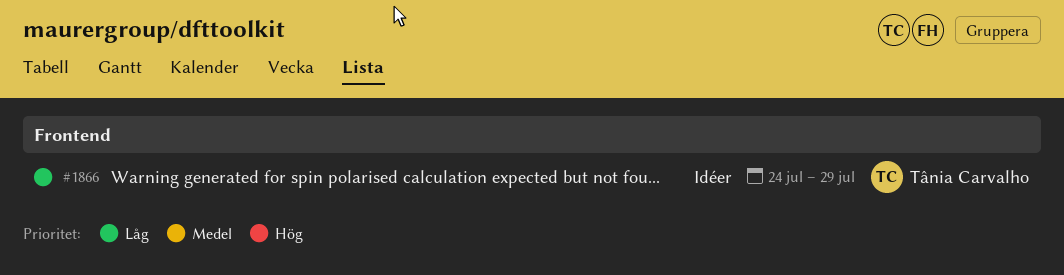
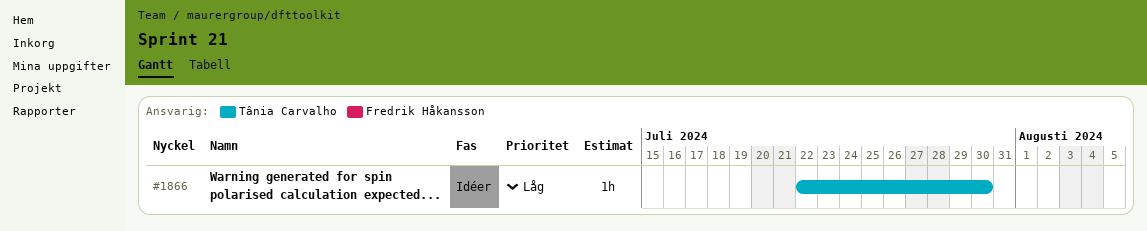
#1866, start: Jul 24 -> Jul 22
#1866, due: Jul 29 -> Jul 30

